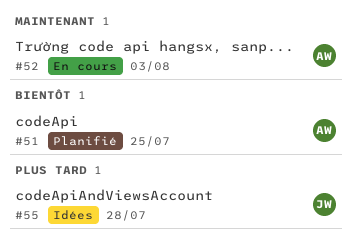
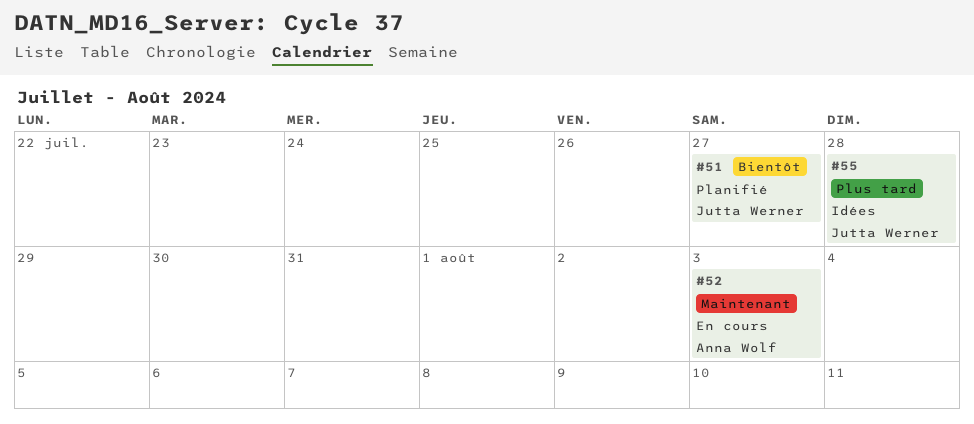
#51, owner: Anna Wolf -> Jutta Werner
#51, due: Jul 25 -> Jul 27

